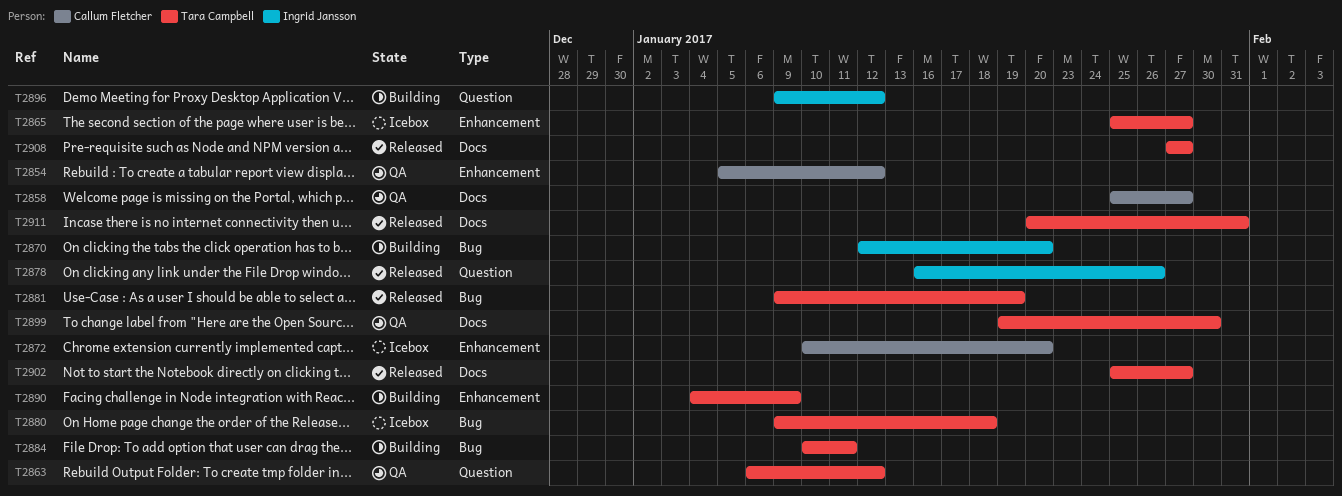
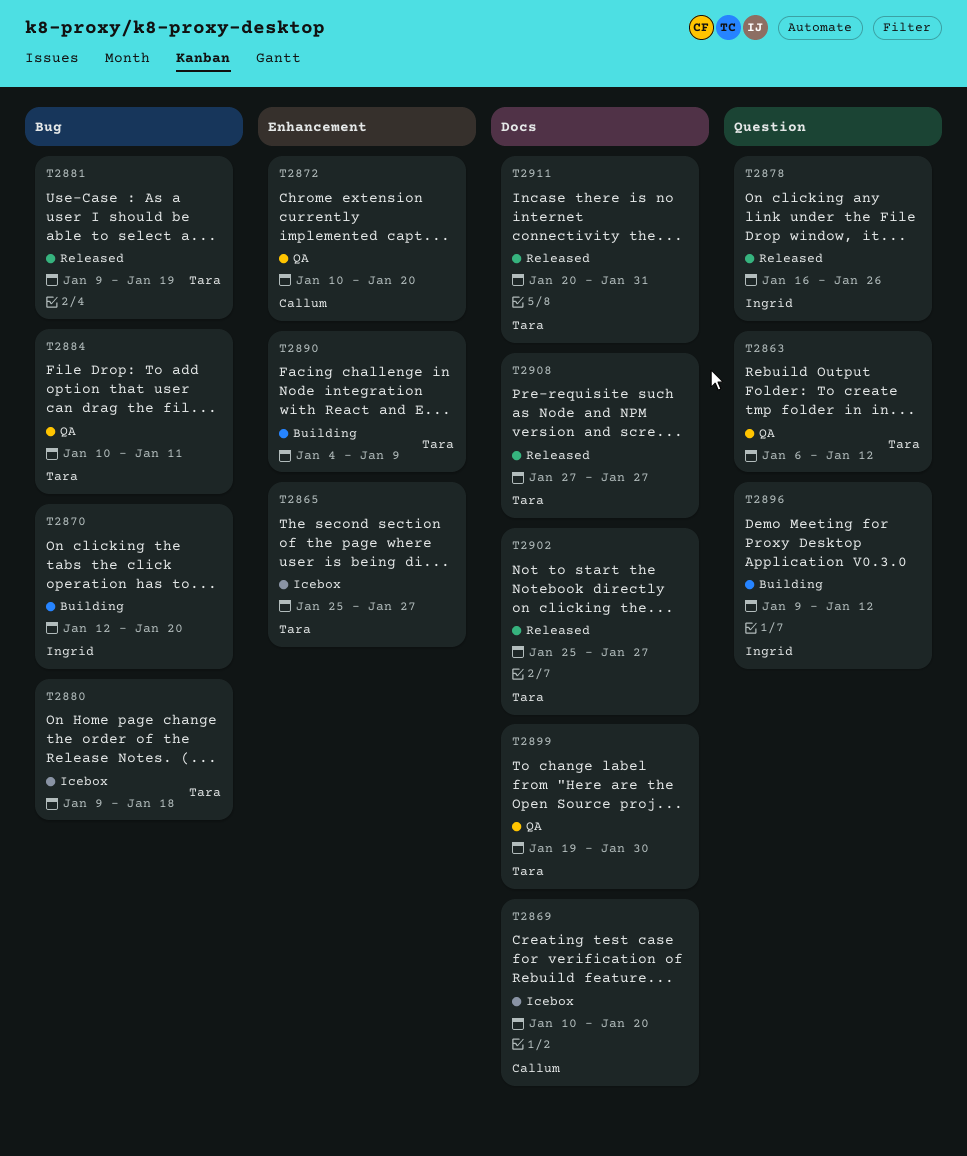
T2854: present -> none
T2858: present -> none
T2869: none -> present
T2872, status: Icebox -> QA
T2884, status: Building -> QA

